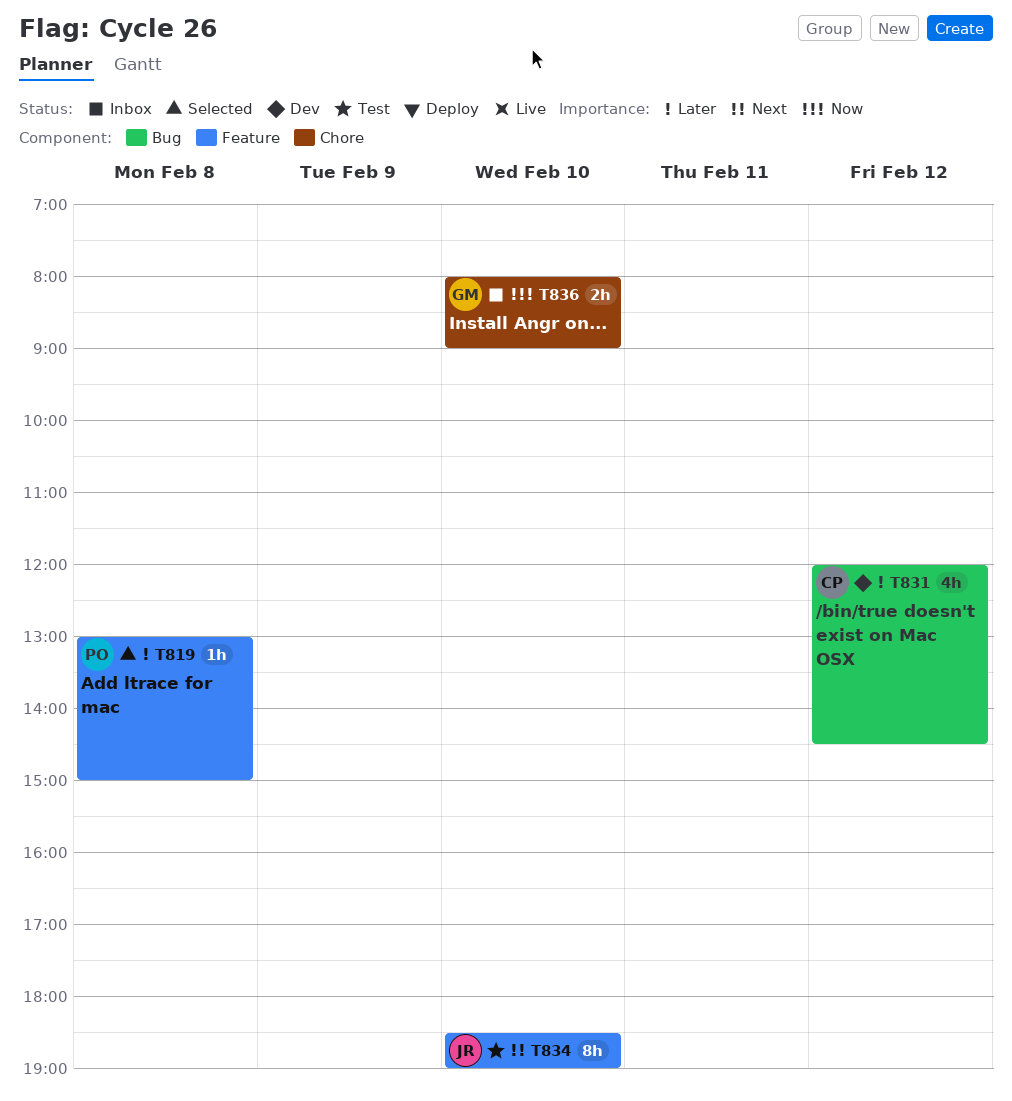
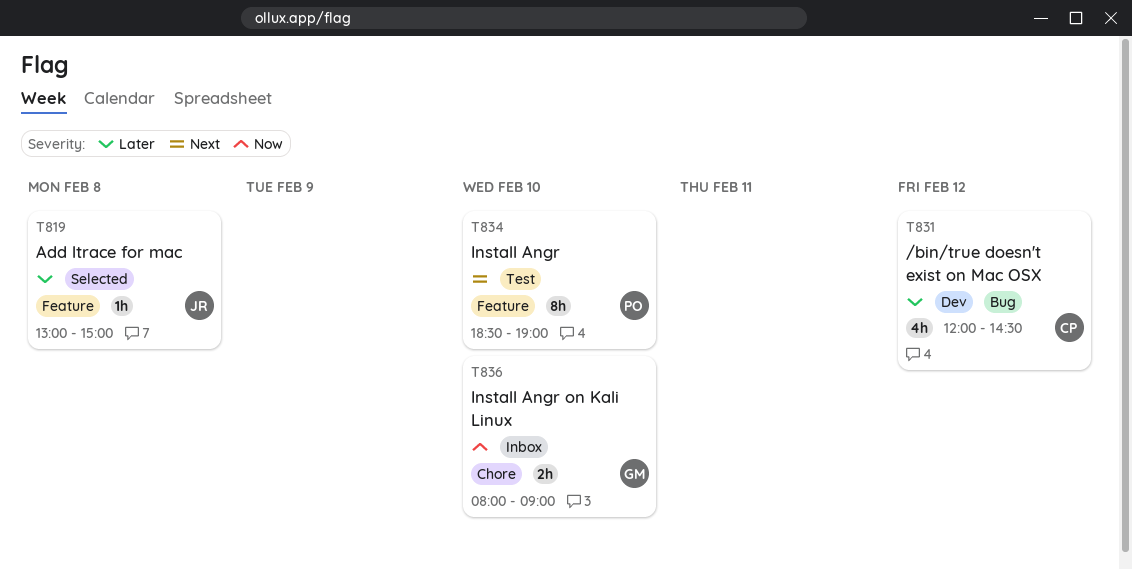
T819, owner: PO -> JR
T834, owner: JR -> PO

